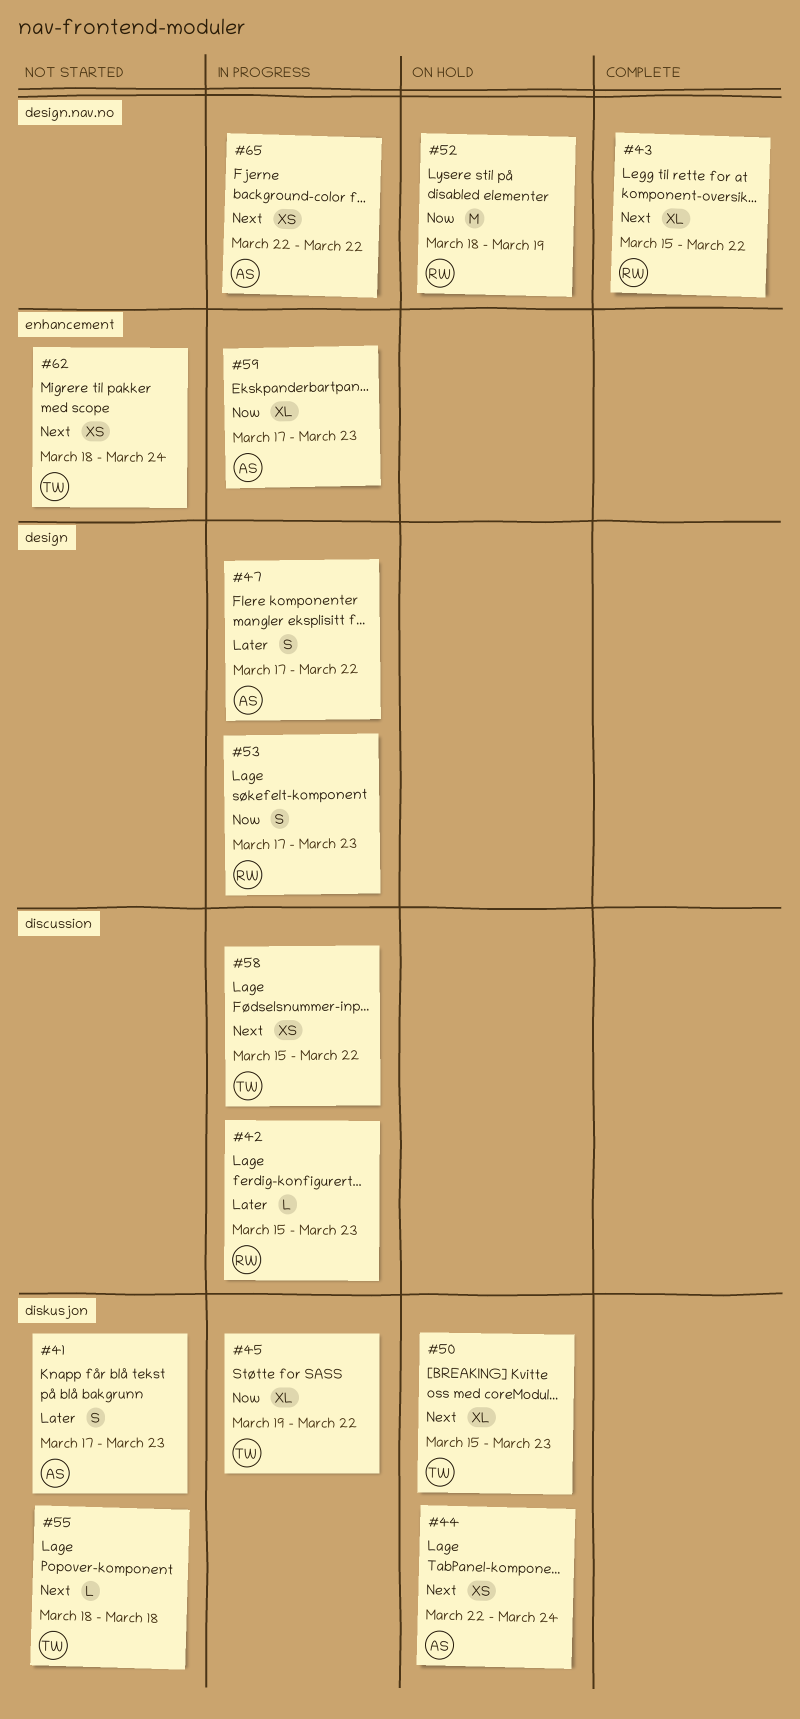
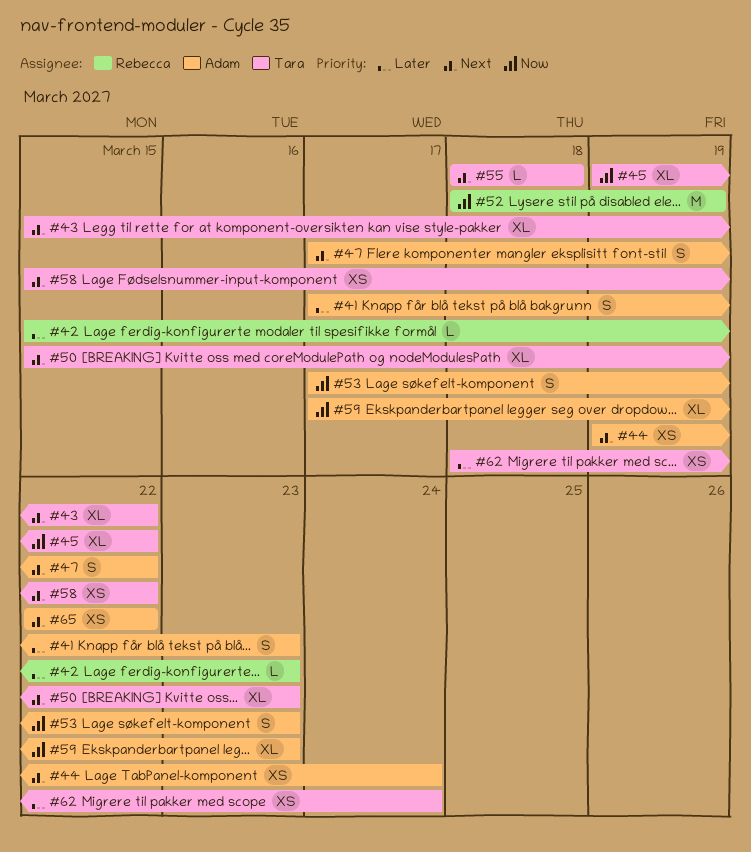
#43, owner: Rebecca -> Tara
#44, start: Mar 22 -> Mar 19
#47, priority: Later -> Next
#53, owner: Rebecca -> Adam
#62, priority: Next -> Later

